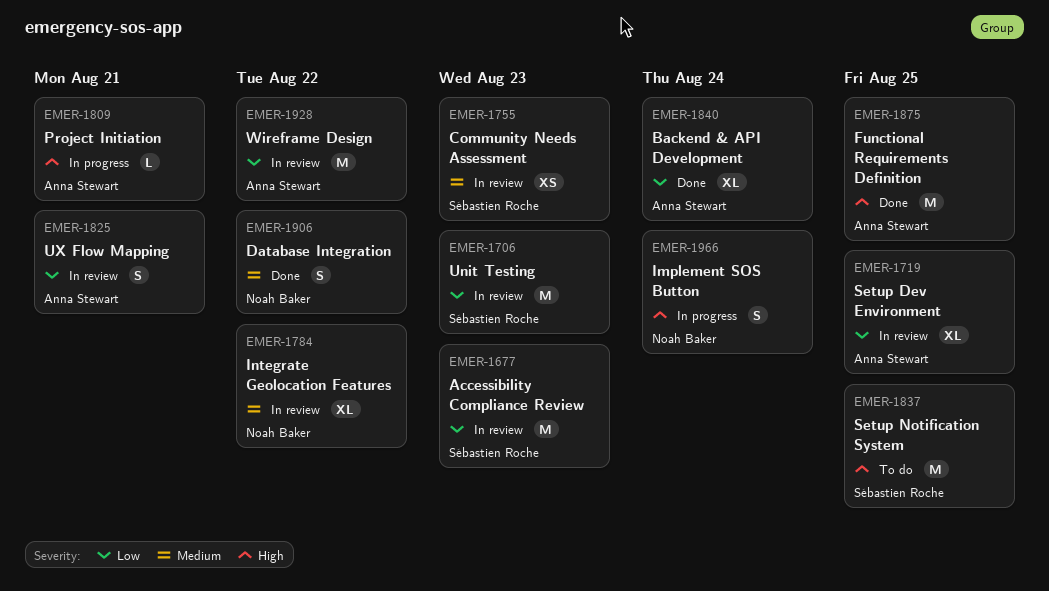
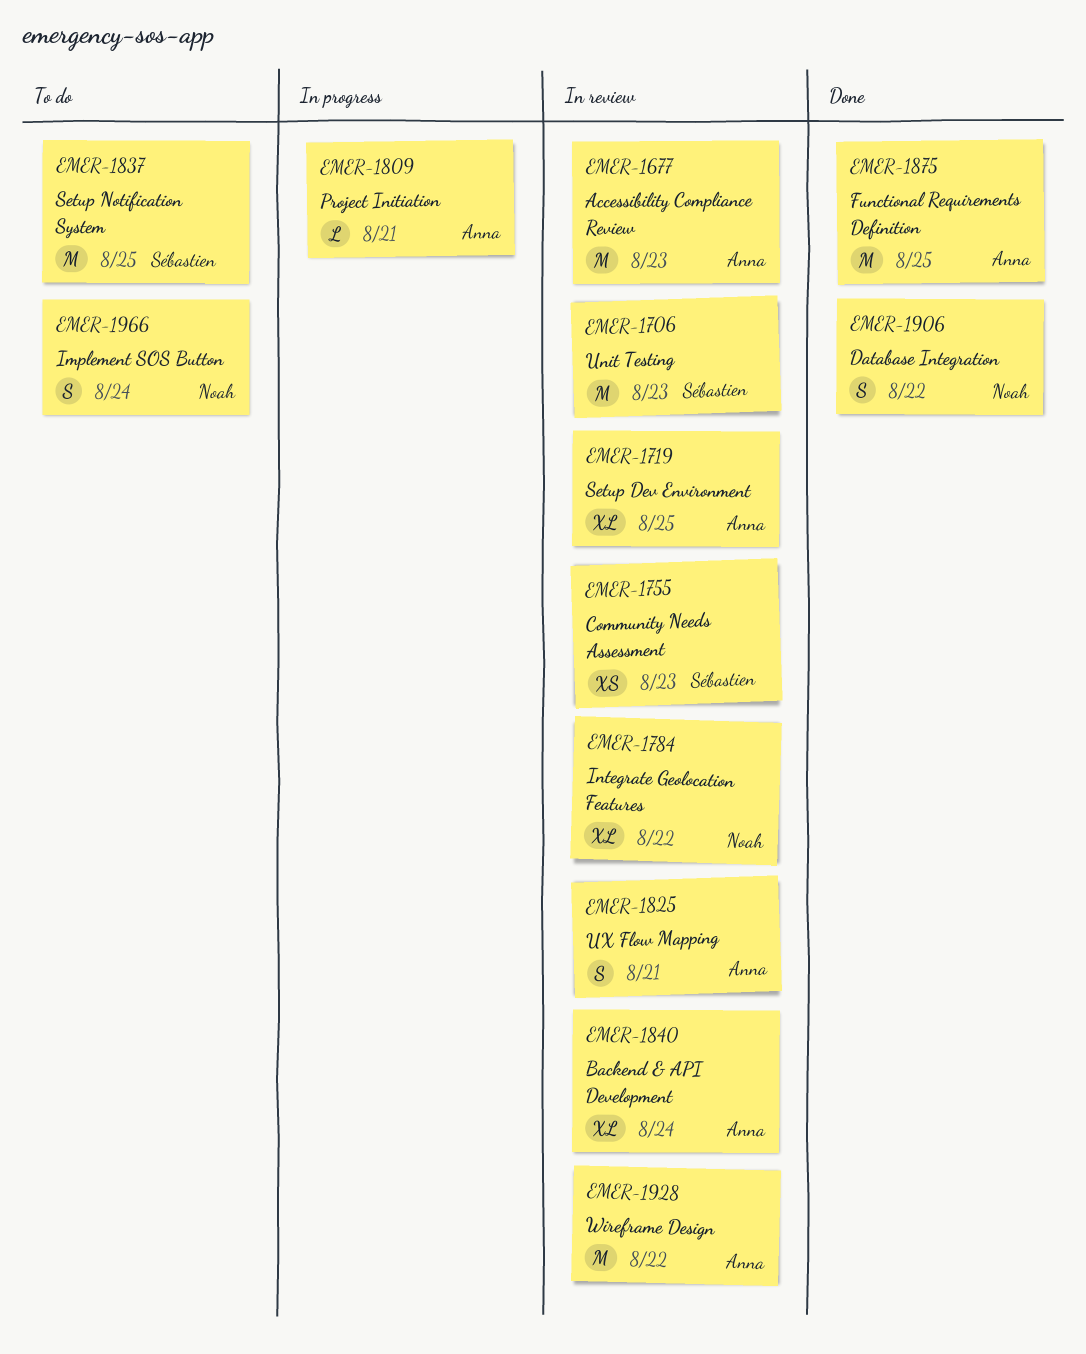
EMER-1677, owner: Sébastien Roche -> Anna Stewart
EMER-1840, status: Done -> In review
EMER-1966, status: In progress -> To do

